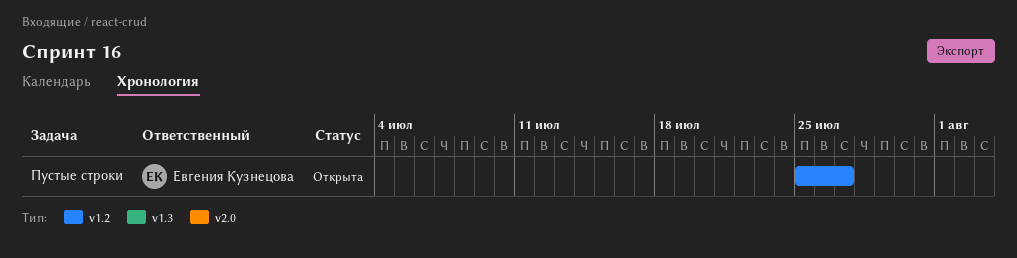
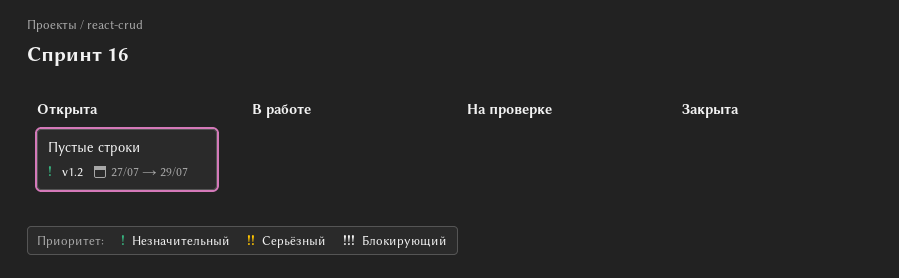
Пустые строки, start: Jul 25 -> Jul 27
Пустые строки, due: Jul 27 -> Jul 29

